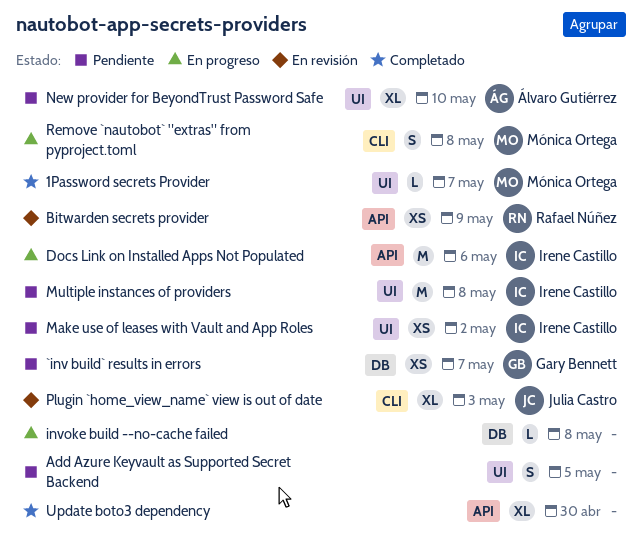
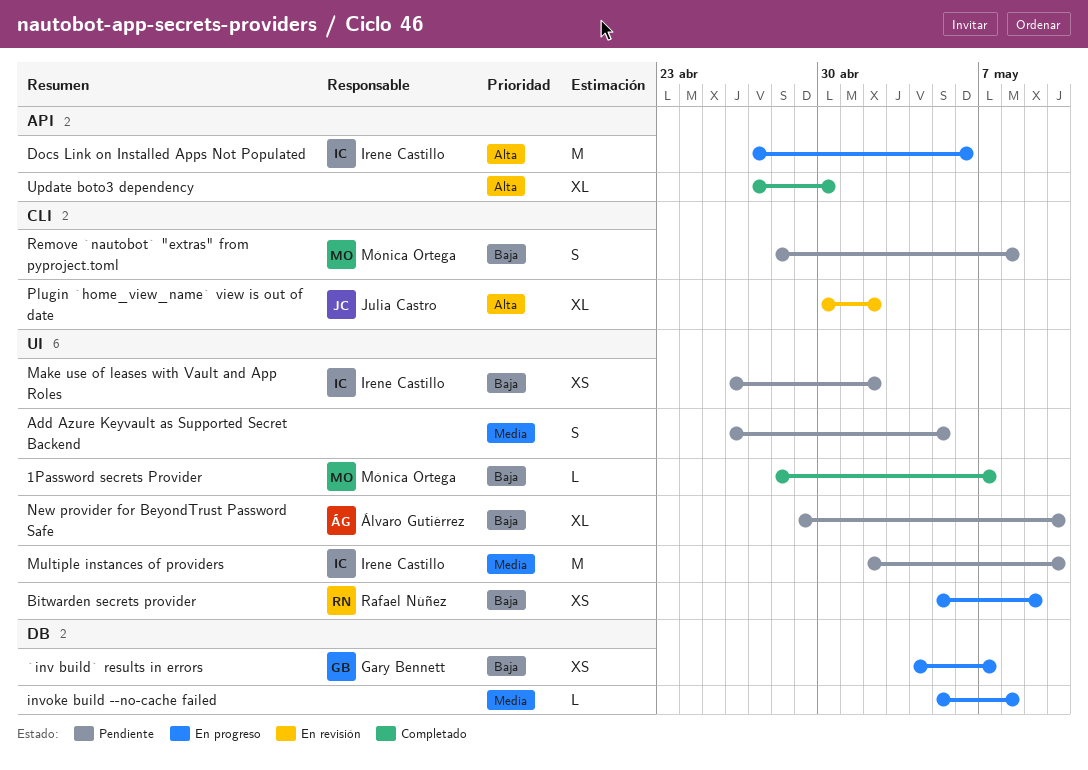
`inv build` results in errors, status: Pendiente -> En progreso
Bitwarden secrets provider, status: En revisión -> En progreso
Bitwarden secrets provider, label: API -> UI
Multiple instances of providers, due: May 8 -> May 10
Plugin `home_view_name` view is out of date, due: May 3 -> May 2
Remove `nautobot` "extras" from pyproject.toml, status: En progreso -> Pendiente

